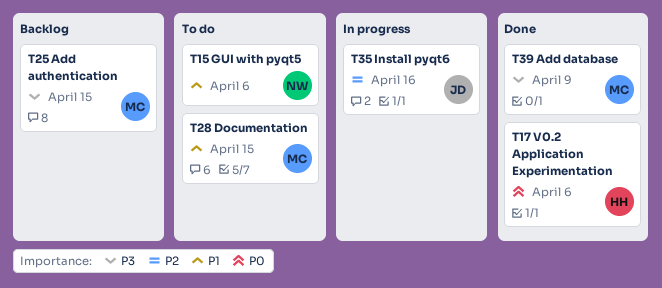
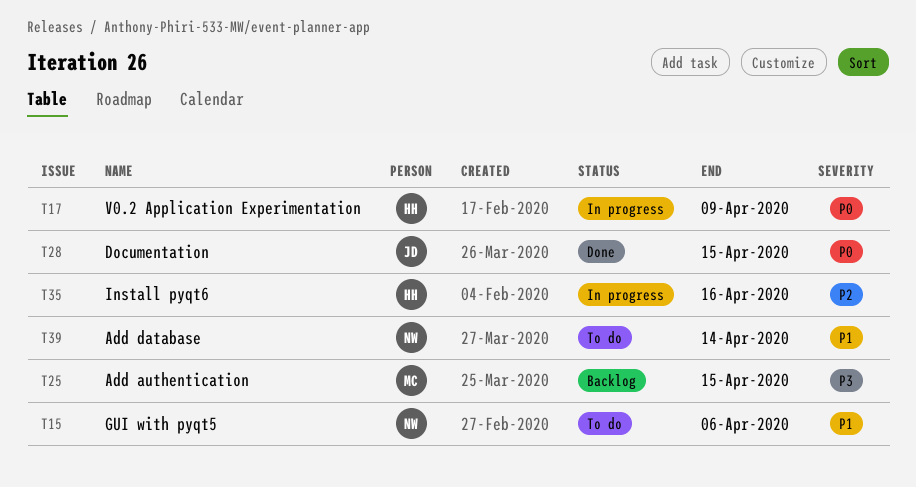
T17, status: Done -> In progress
T17, due: Apr 6 -> Apr 9
T28, status: To do -> Done
T28, owner: MC -> JD
T28, priority: P1 -> P0
T35, owner: JD -> HH
T39, status: Done -> To do
T39, owner: MC -> NW
T39, priority: P3 -> P1
T39, due: Apr 9 -> Apr 14

